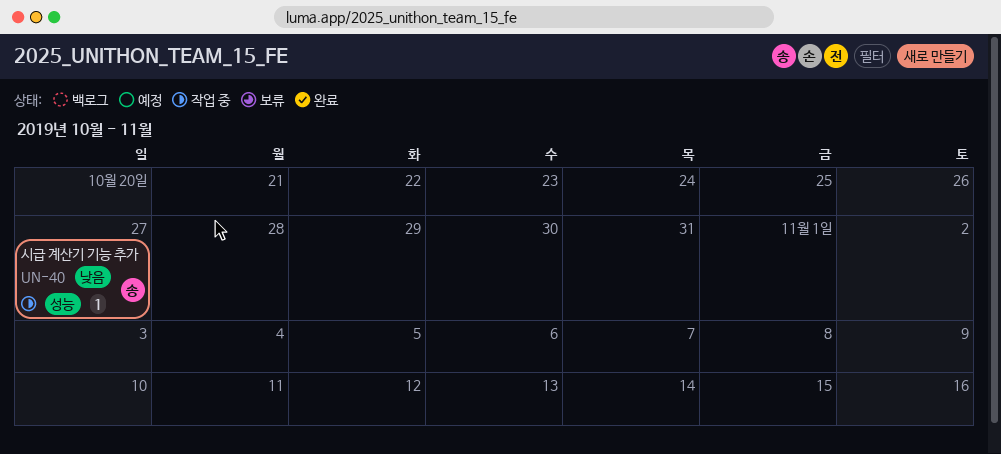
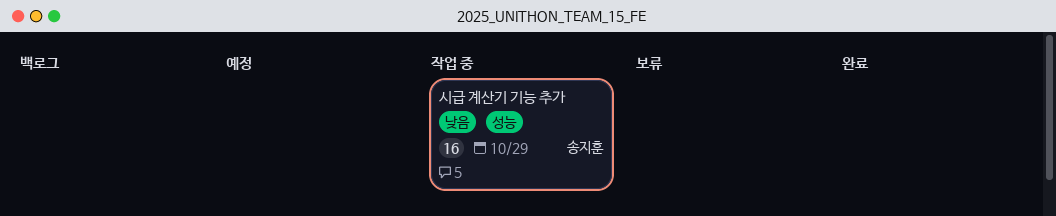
시급 계산기 기능 추가, estimate: 1 -> 16
시급 계산기 기능 추가, due: Oct 27 -> Oct 29

